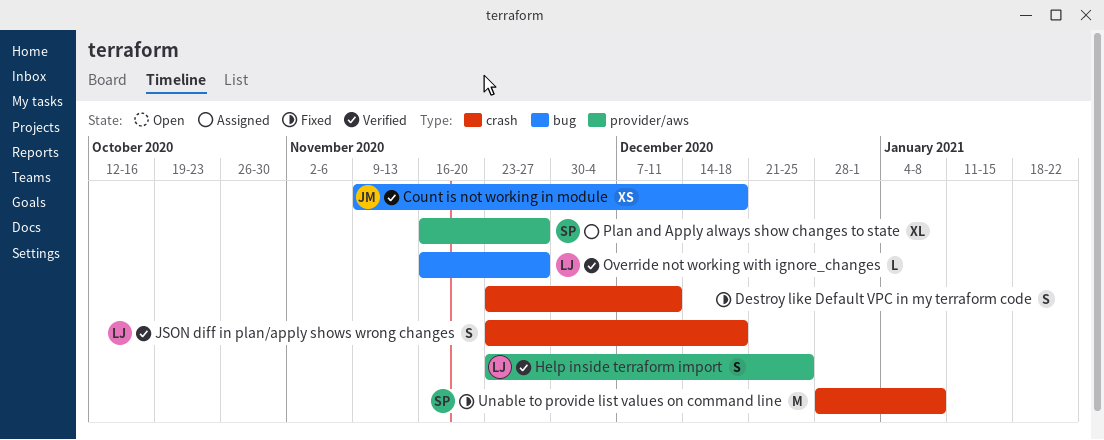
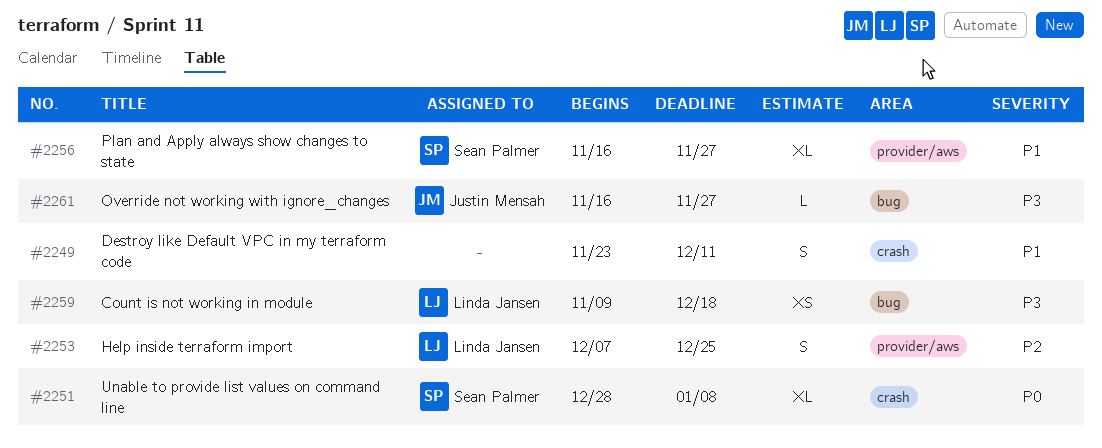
Count is not working in module, owner: Justin Mensah -> Linda Jansen
Help inside terraform import, start: Nov 23 -> Dec 7
JSON diff in plan/apply shows wrong changes: present -> none
Override not working with ignore_changes, owner: Linda Jansen -> Justin Mensah
Unable to provide list values on command line, estimate: M -> XL

